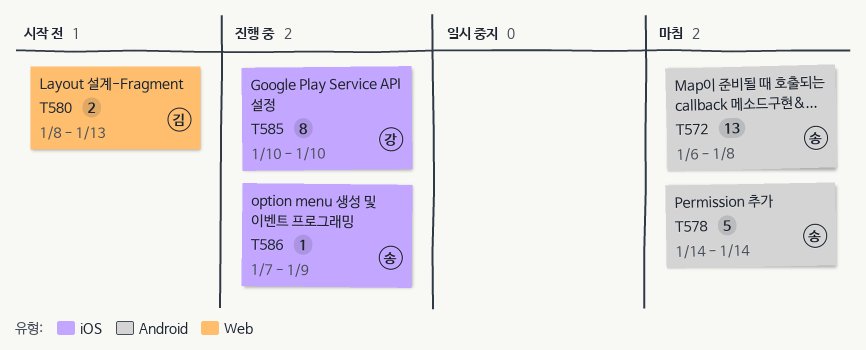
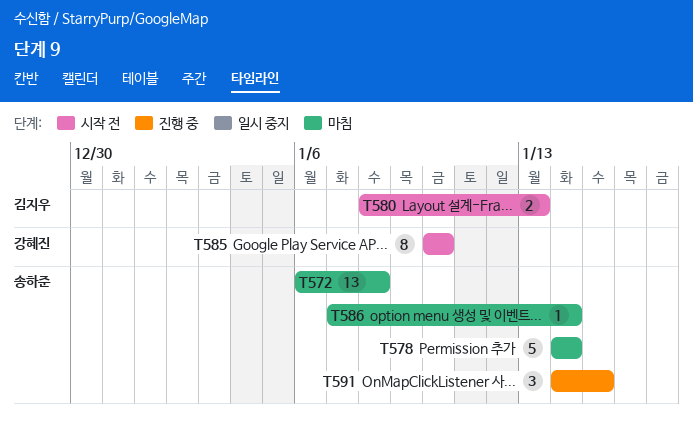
T585, status: 진행 중 -> 시작 전
T586, status: 진행 중 -> 마침
T586, due: Jan 9 -> Jan 14
T591: none -> present

